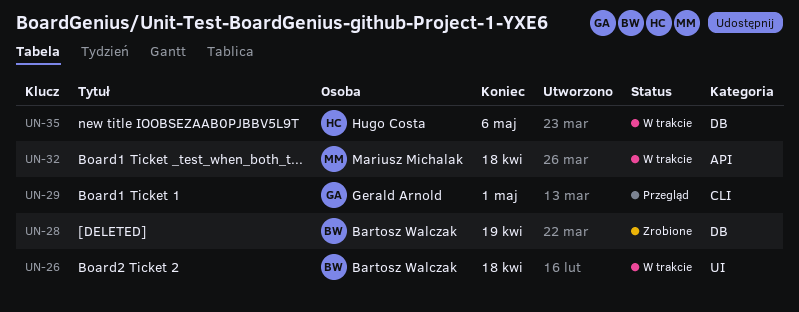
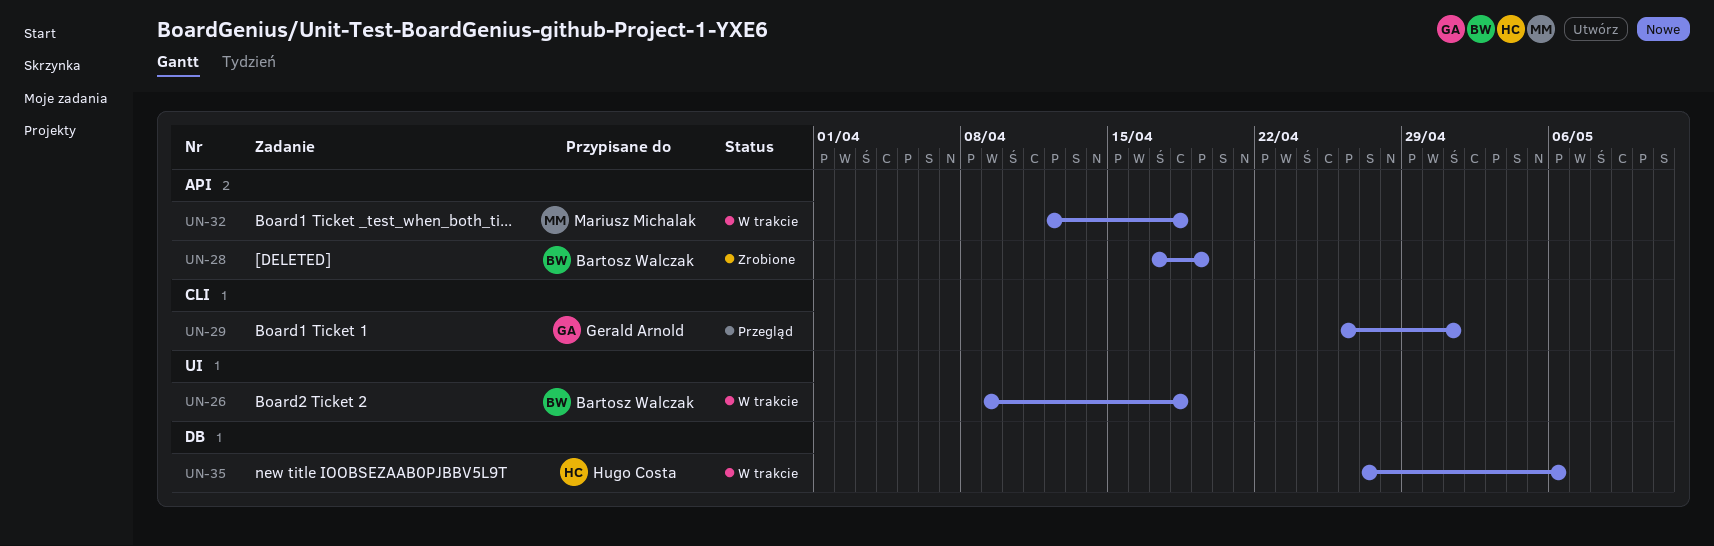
UN-28, label: DB -> API

